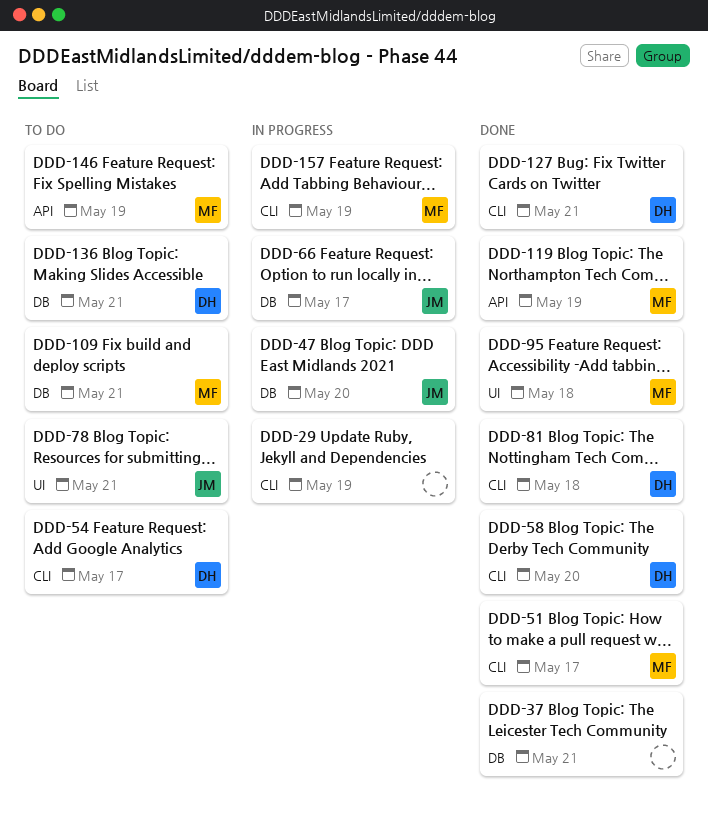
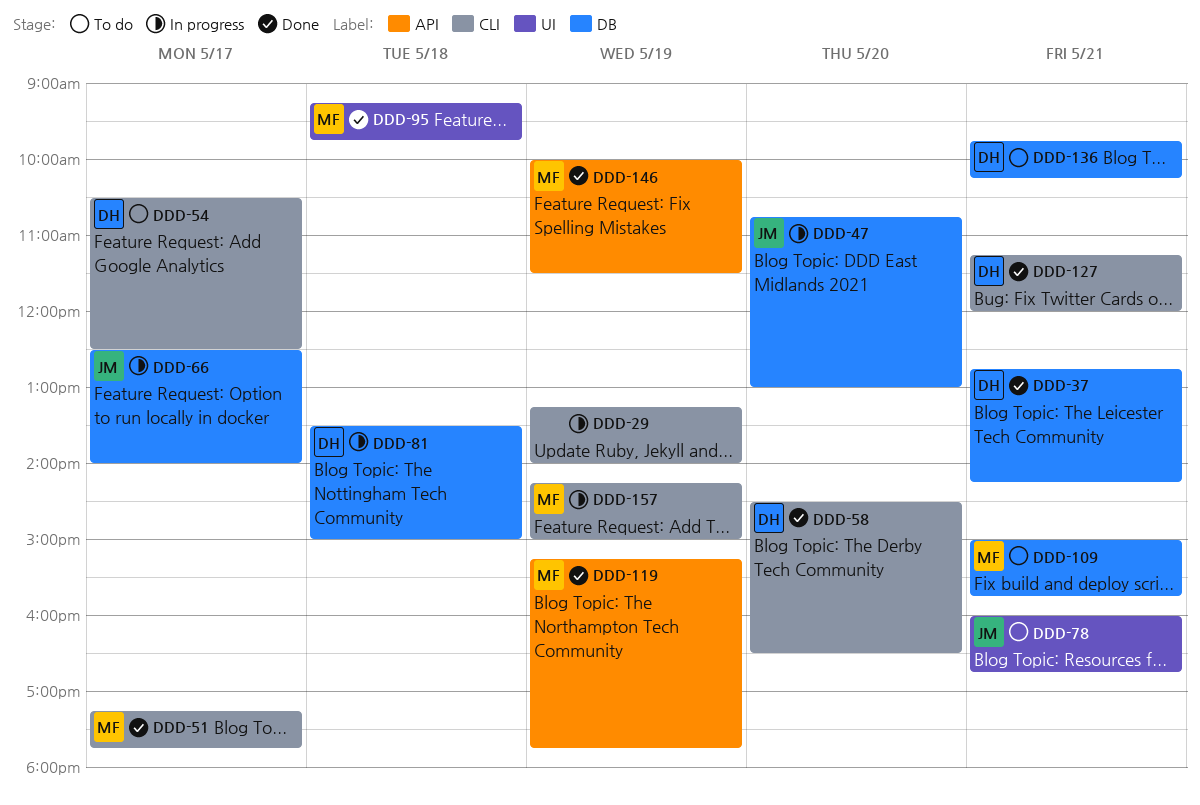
DDD-37, owner: none -> DH
DDD-81, status: Done -> In progress
DDD-81, label: CLI -> DB
DDD-146, status: To do -> Done

